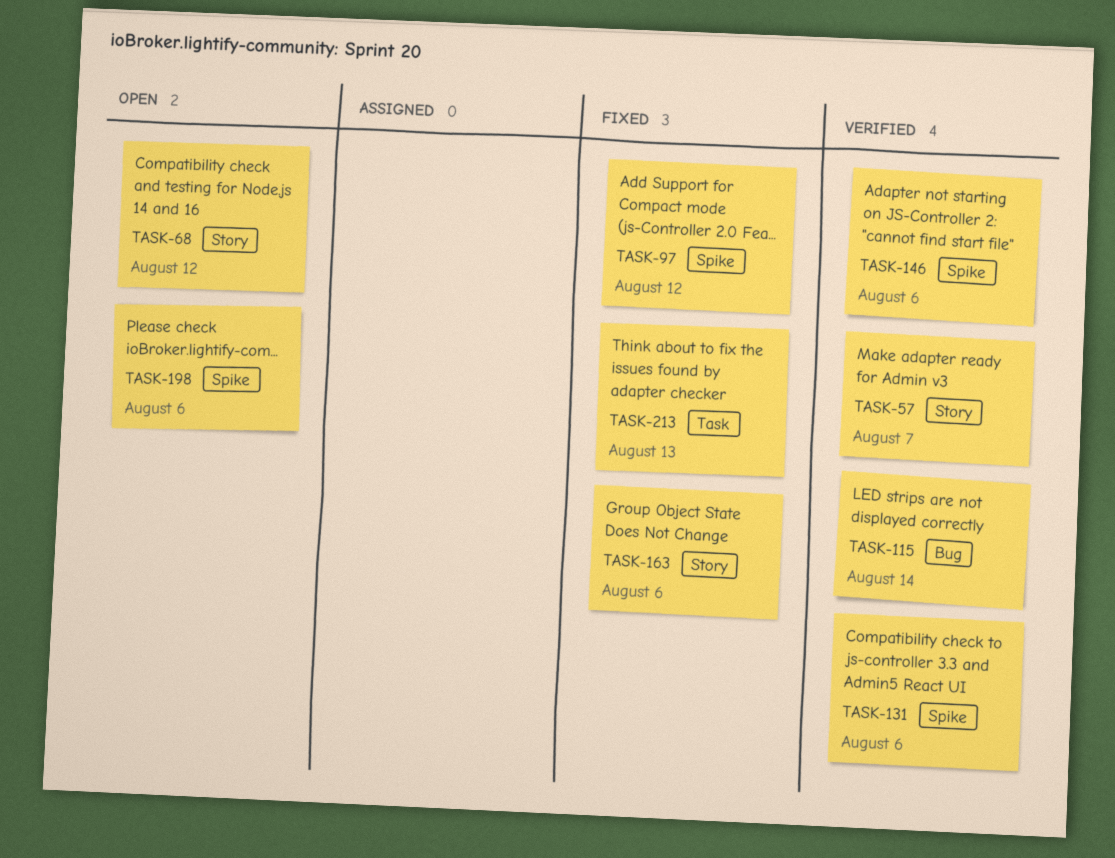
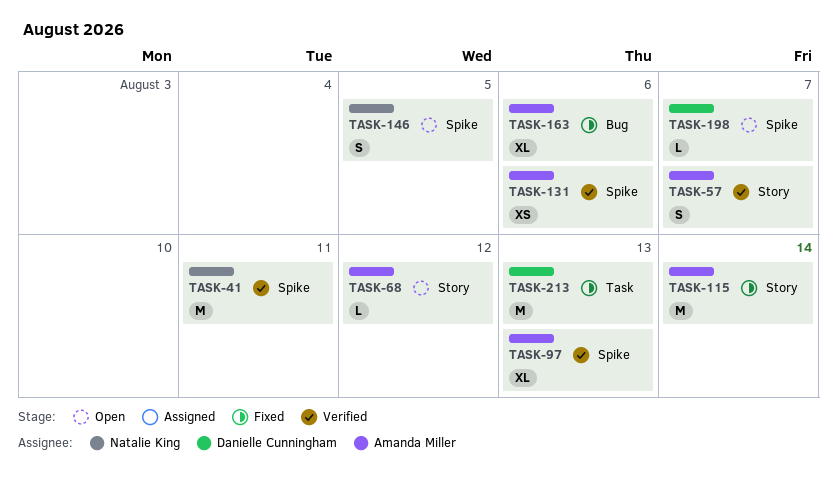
TASK-41: none -> present
TASK-97, status: Fixed -> Verified
TASK-97, due: Aug 12 -> Aug 13
TASK-115, status: Verified -> Fixed
TASK-115, label: Bug -> Story
TASK-146, status: Verified -> Open
TASK-146, due: Aug 6 -> Aug 5
TASK-163, label: Story -> Bug
TASK-198, due: Aug 6 -> Aug 7

